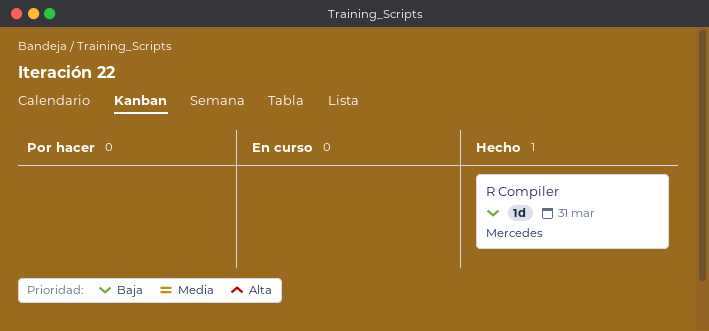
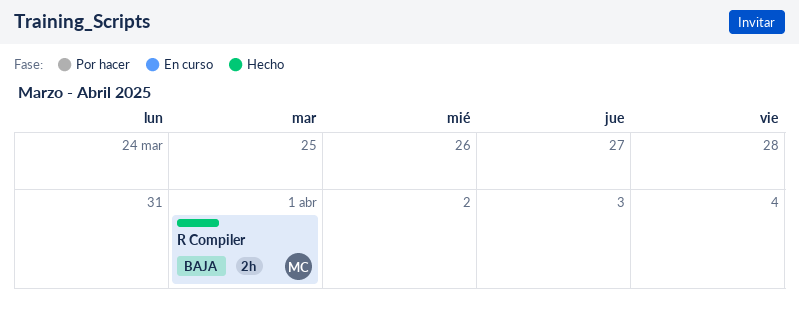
R Compiler, estimate: 1d -> 2h
R Compiler, due: Mar 31 -> Apr 1

